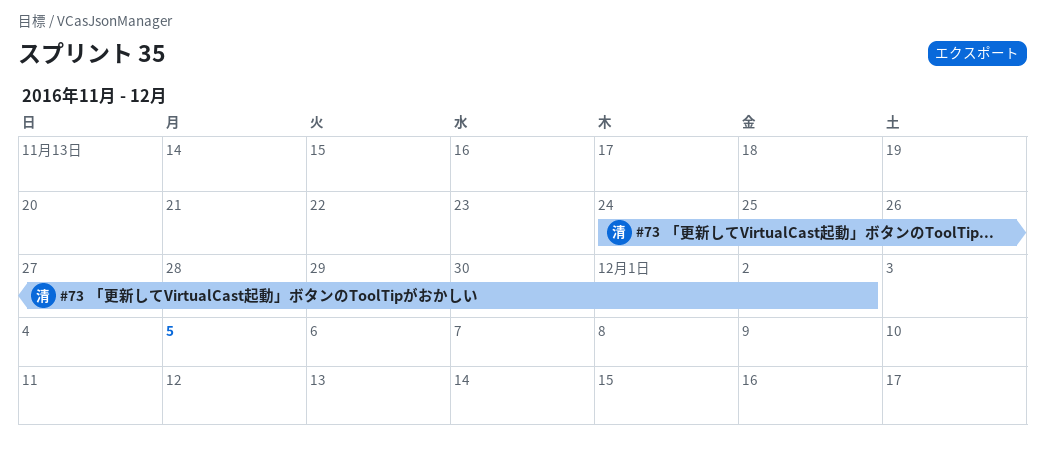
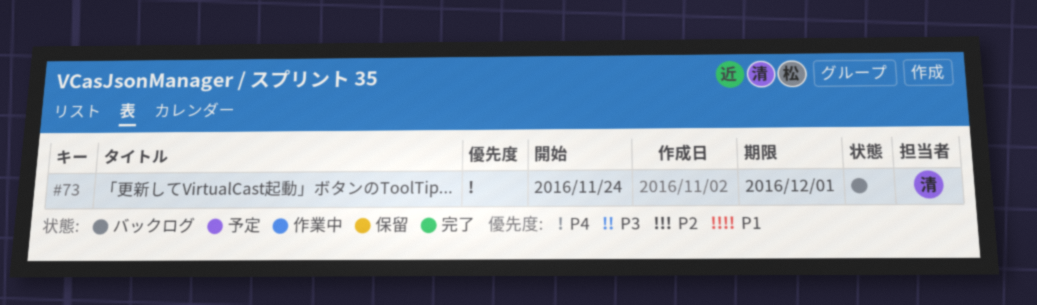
#73, due: Dec 2 -> Dec 1

